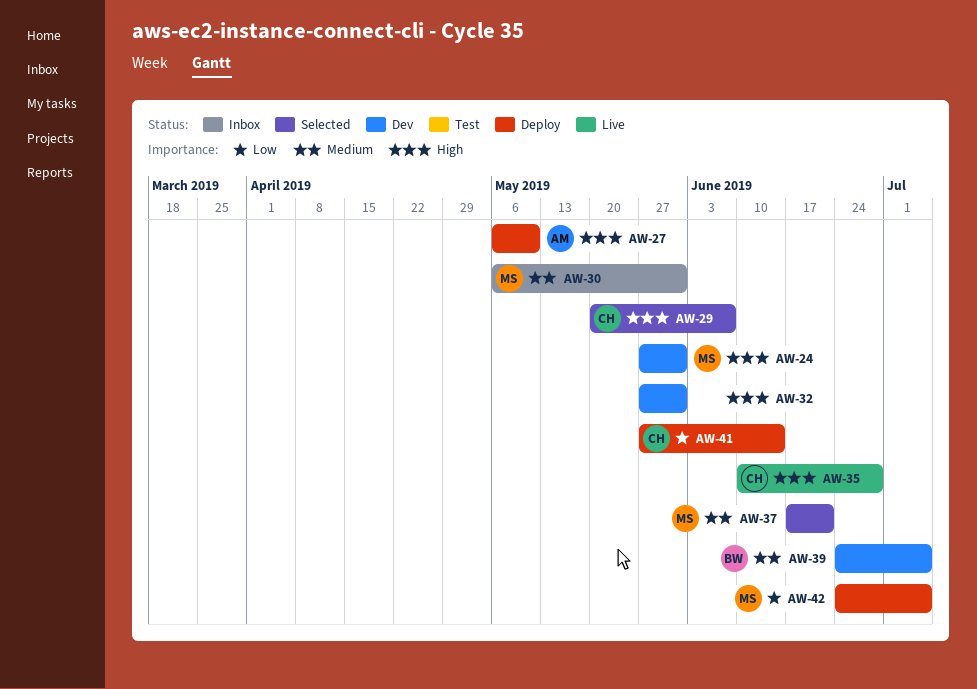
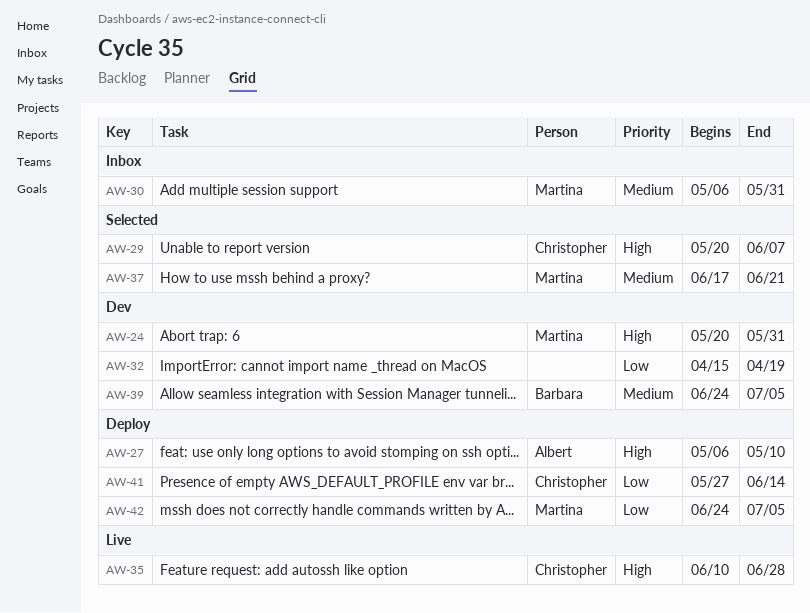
AW-24, start: May 27 -> May 20
AW-32, priority: High -> Low
AW-32, start: May 27 -> Apr 15
AW-32, due: May 31 -> Apr 19

